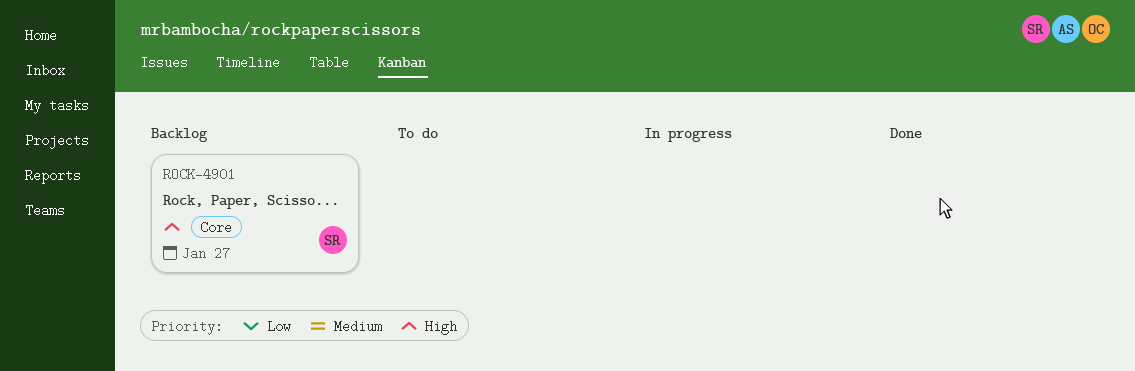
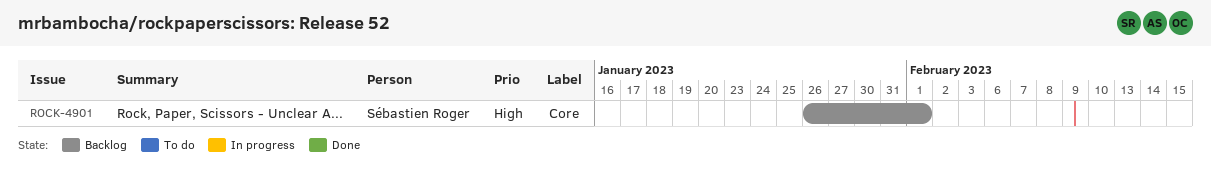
ROCK-4901, due: Jan 27 -> Feb 1

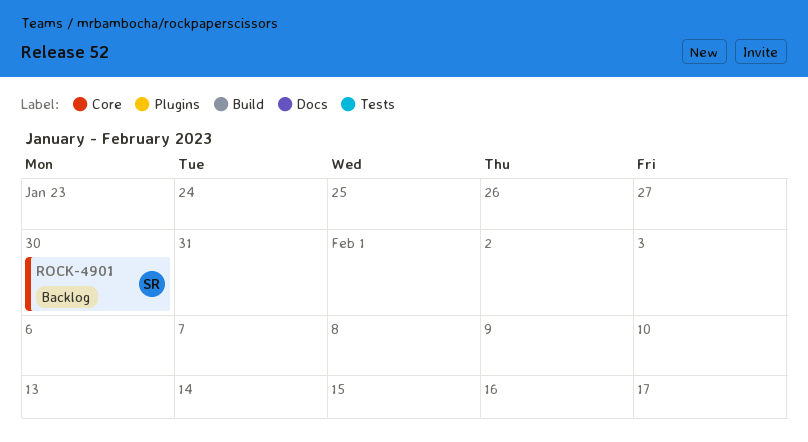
ROCK-4901, due: Feb 1 -> Jan 30

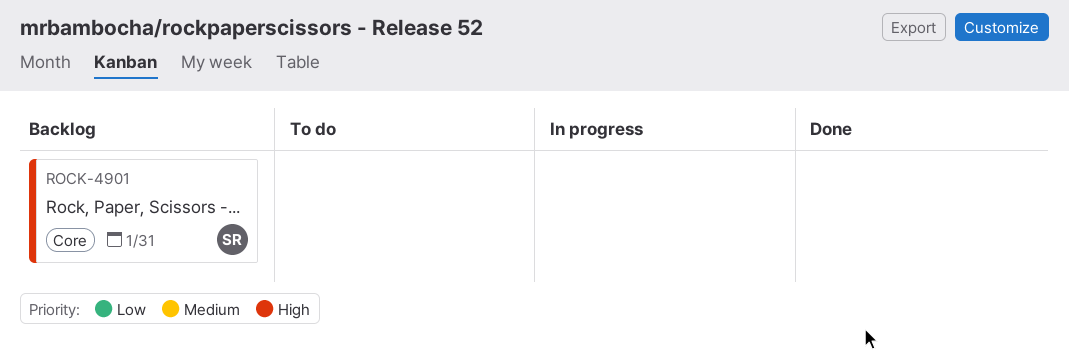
ROCK-4901, due: Jan 30 -> Jan 31

